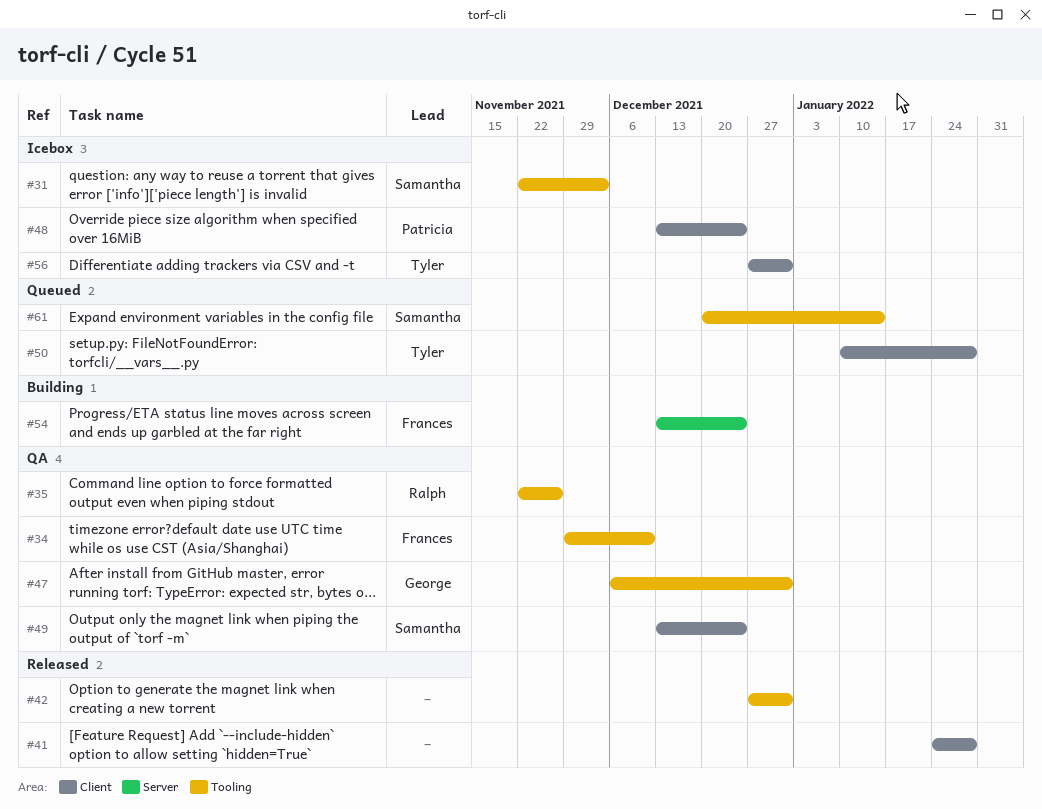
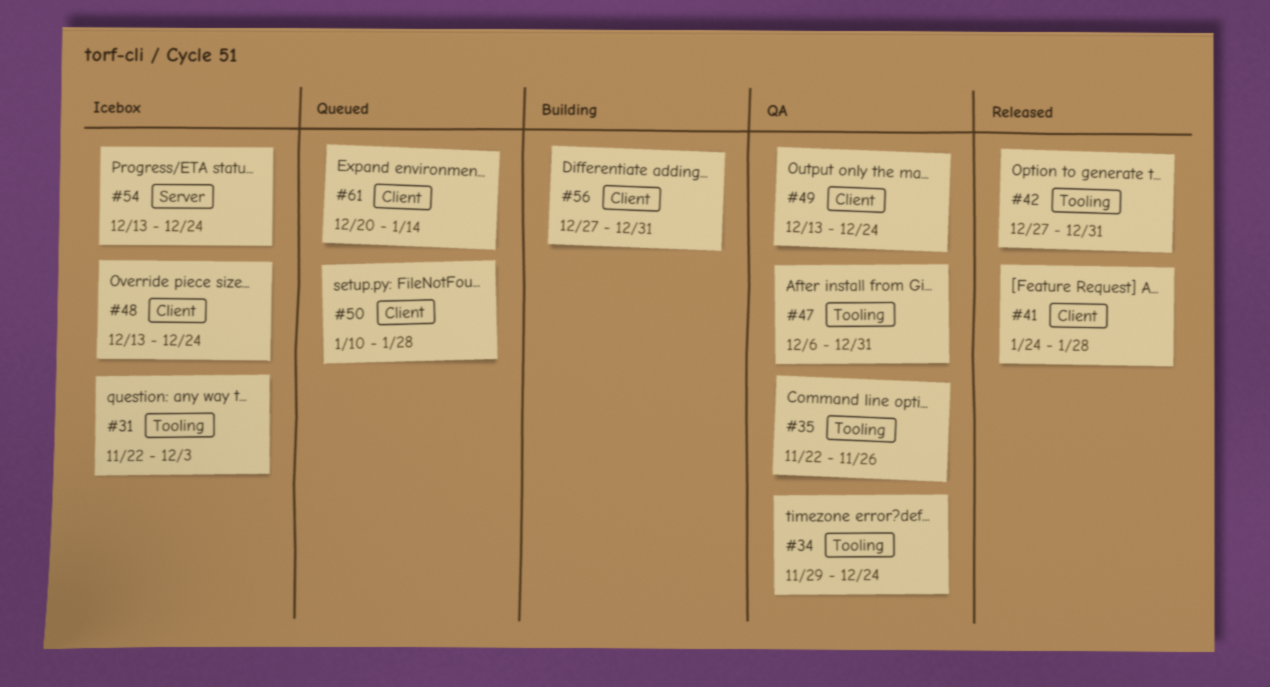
#34, due: Dec 10 -> Dec 24
#54, status: Building -> Icebox
#56, status: Icebox -> Building
#61, label: Tooling -> Client

